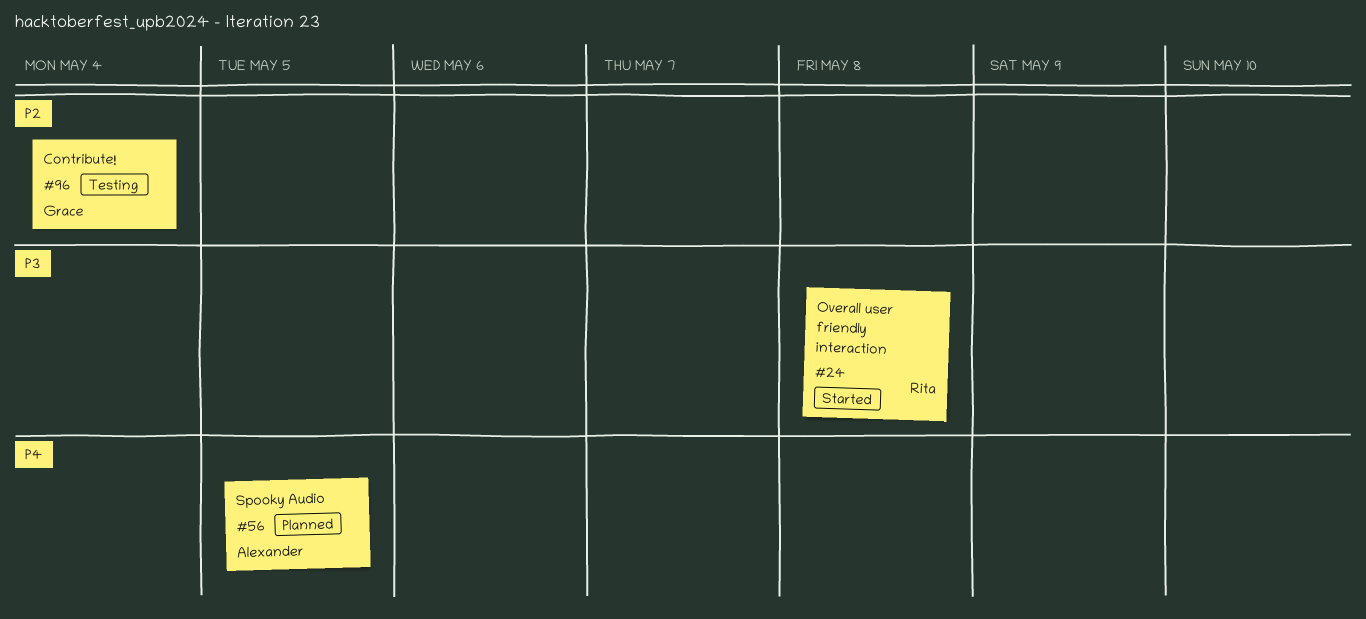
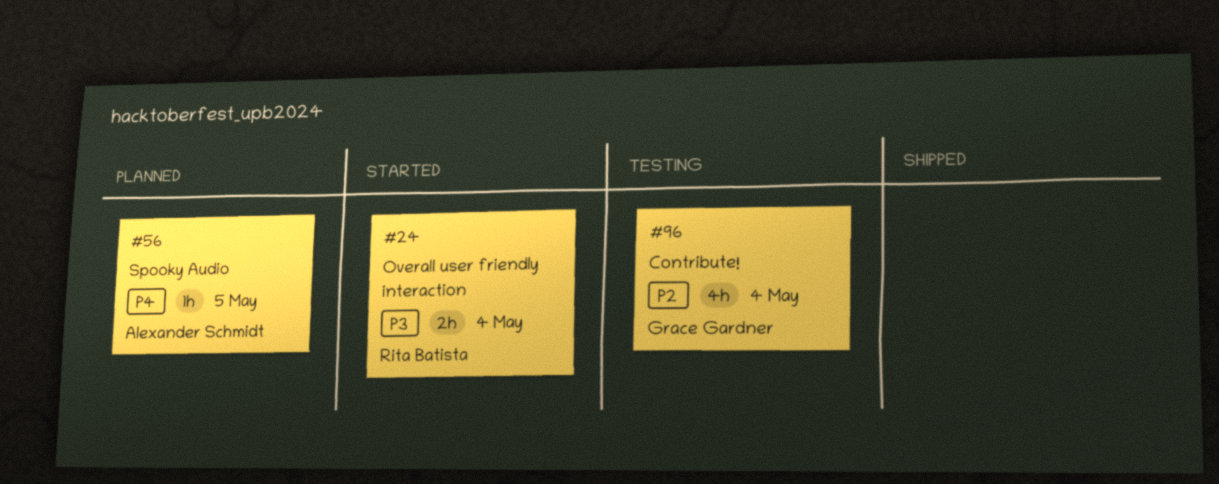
#24, due: May 8 -> May 4

